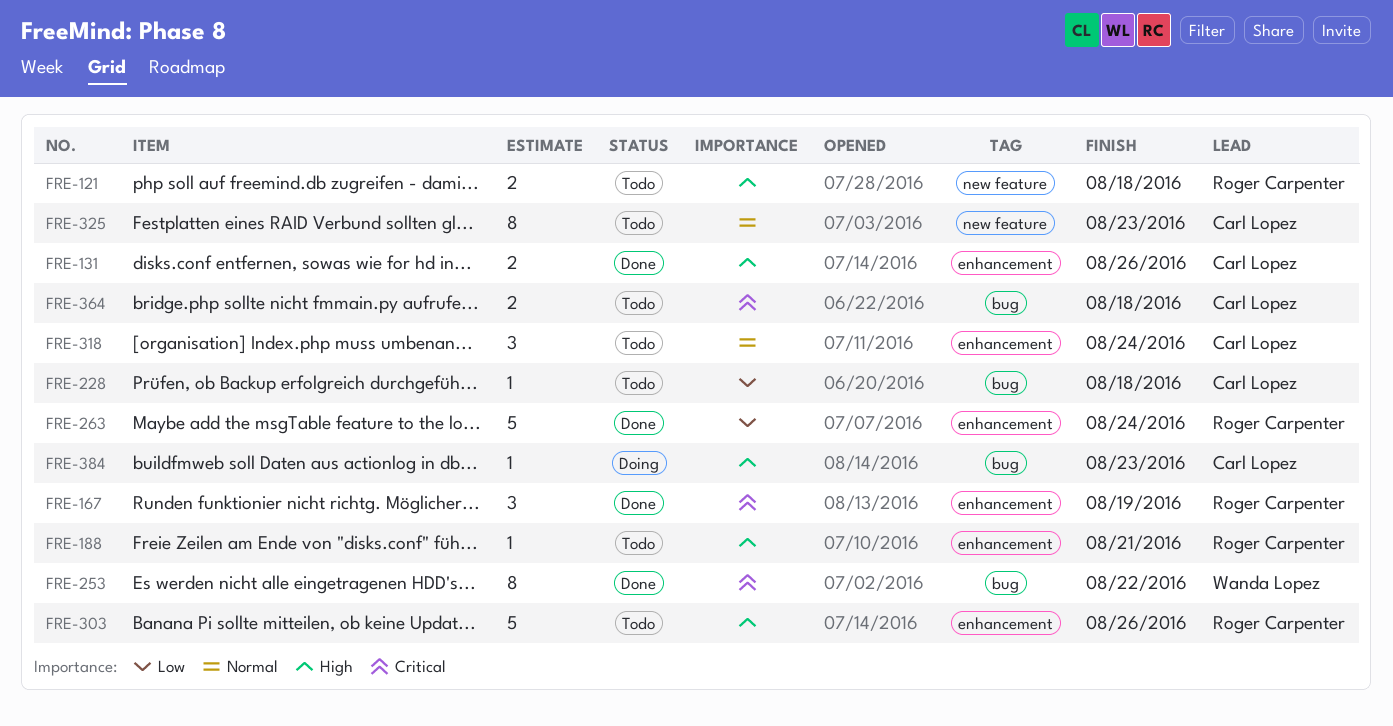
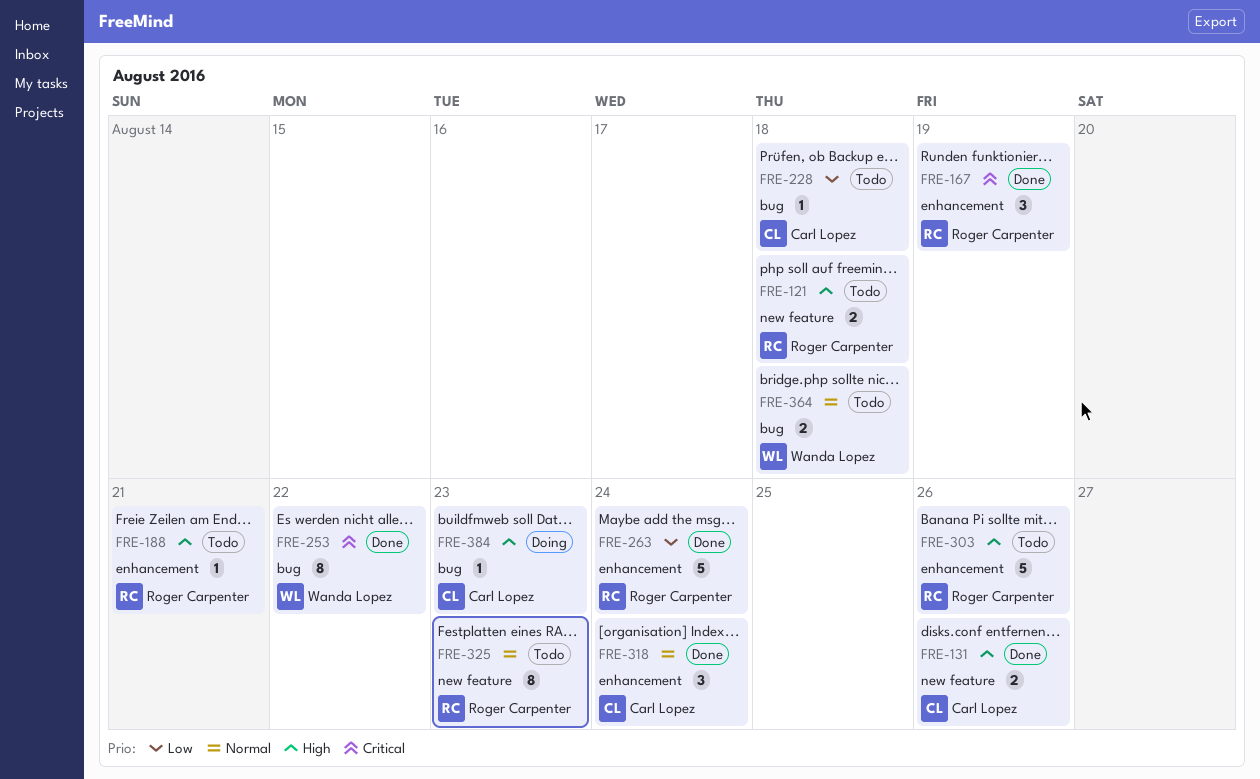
FRE-131, label: enhancement -> new feature
FRE-318, status: Todo -> Done
FRE-325, owner: Carl Lopez -> Roger Carpenter
FRE-364, owner: Carl Lopez -> Wanda Lopez
FRE-364, priority: Critical -> Normal

